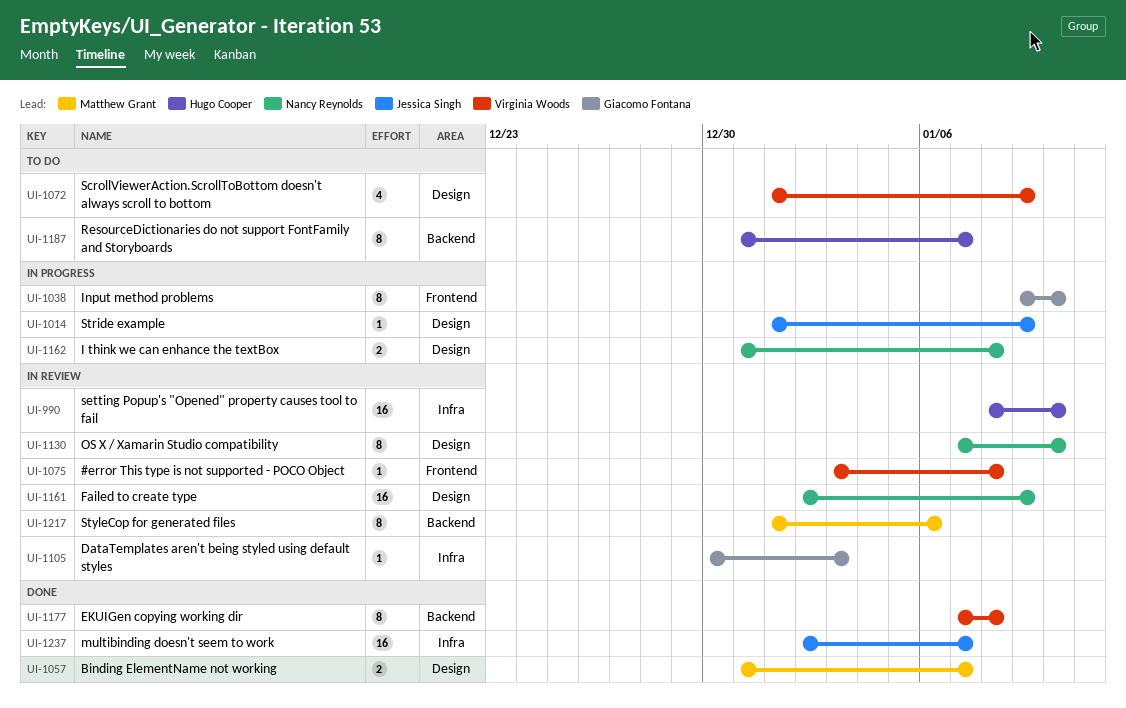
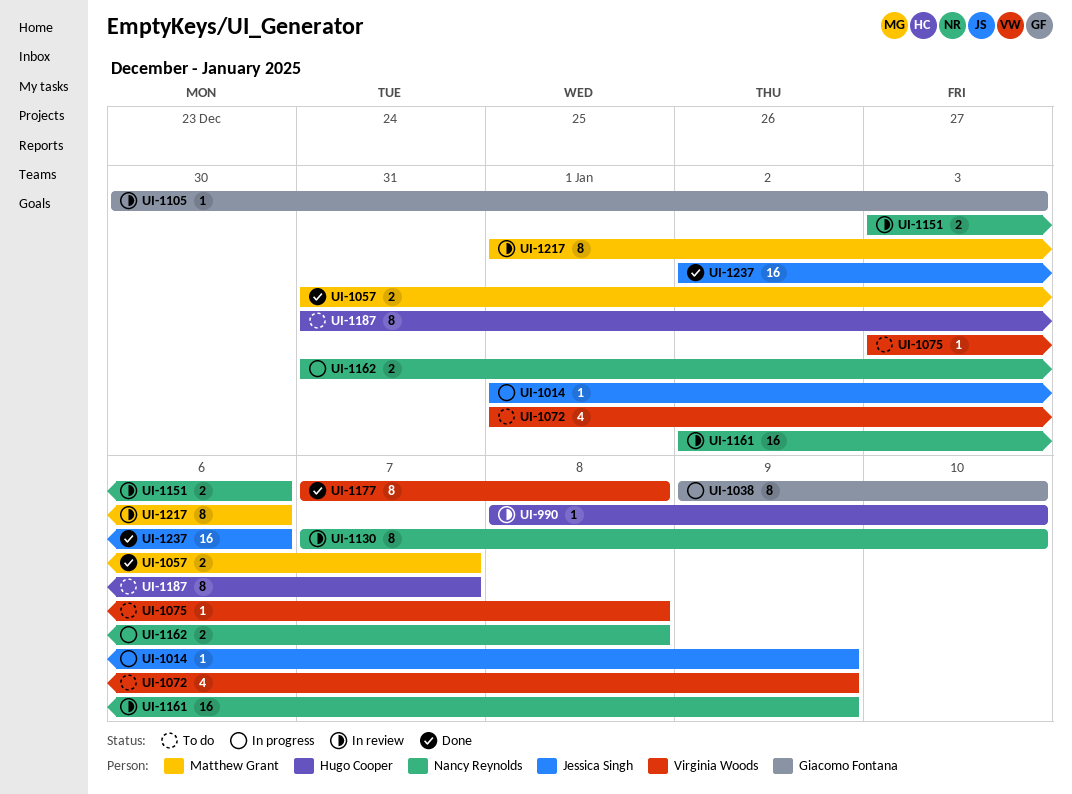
UI-990, estimate: 16 -> 1
UI-1075, status: In review -> To do
UI-1151: none -> present
UI-1237, due: Jan 7 -> Jan 6

